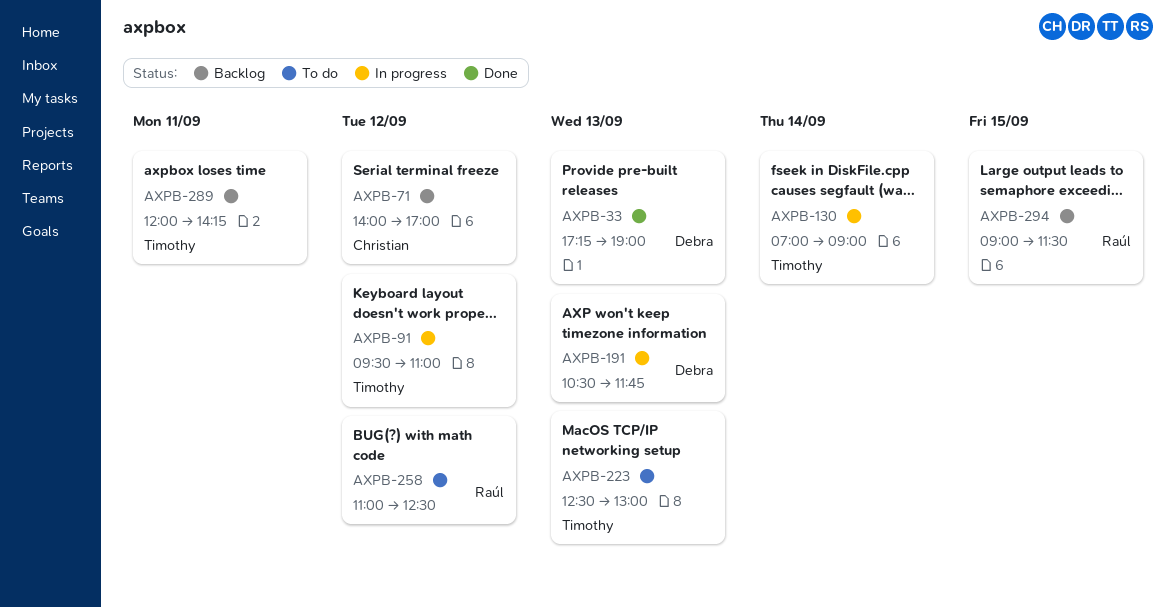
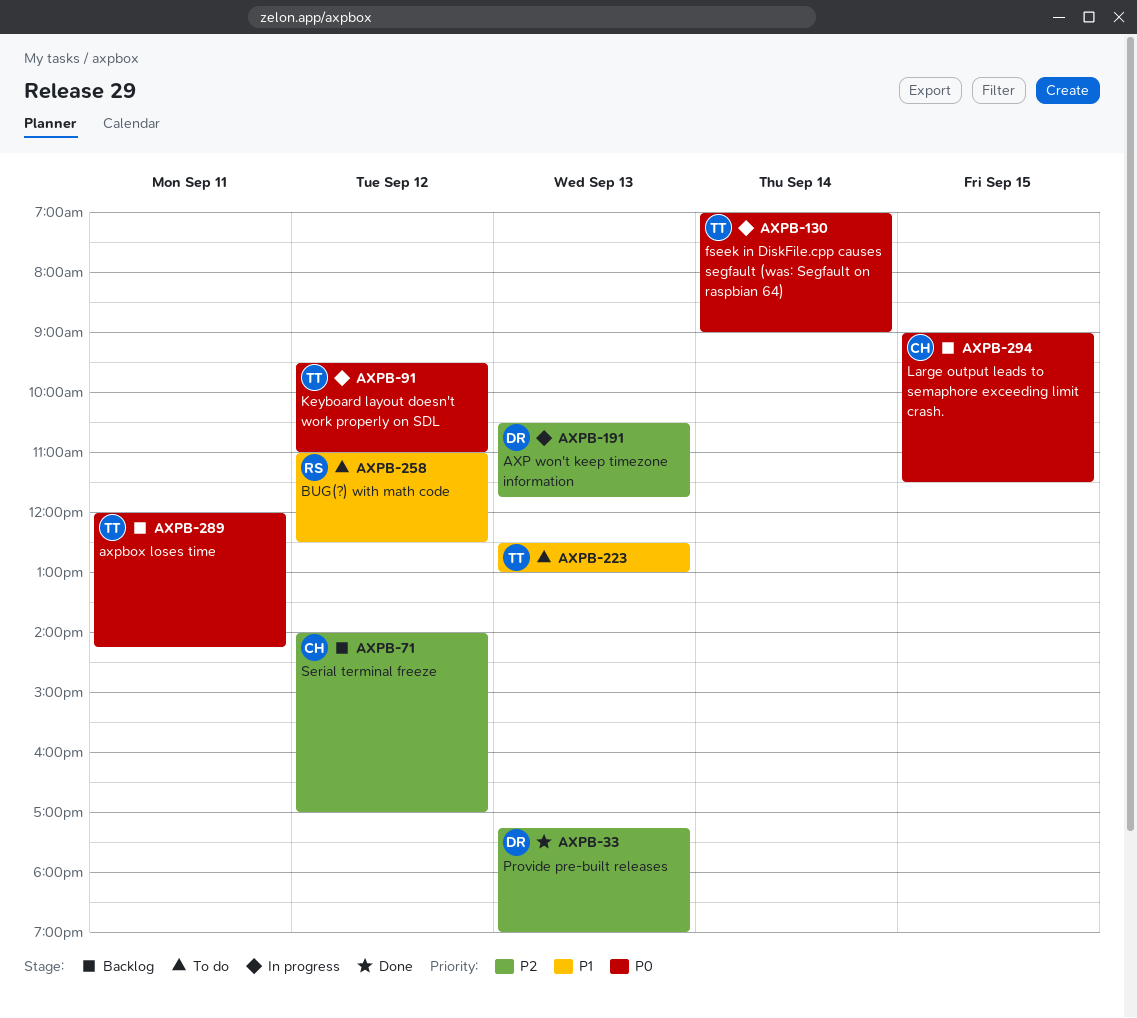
AXPB-294, owner: Raúl -> Christian

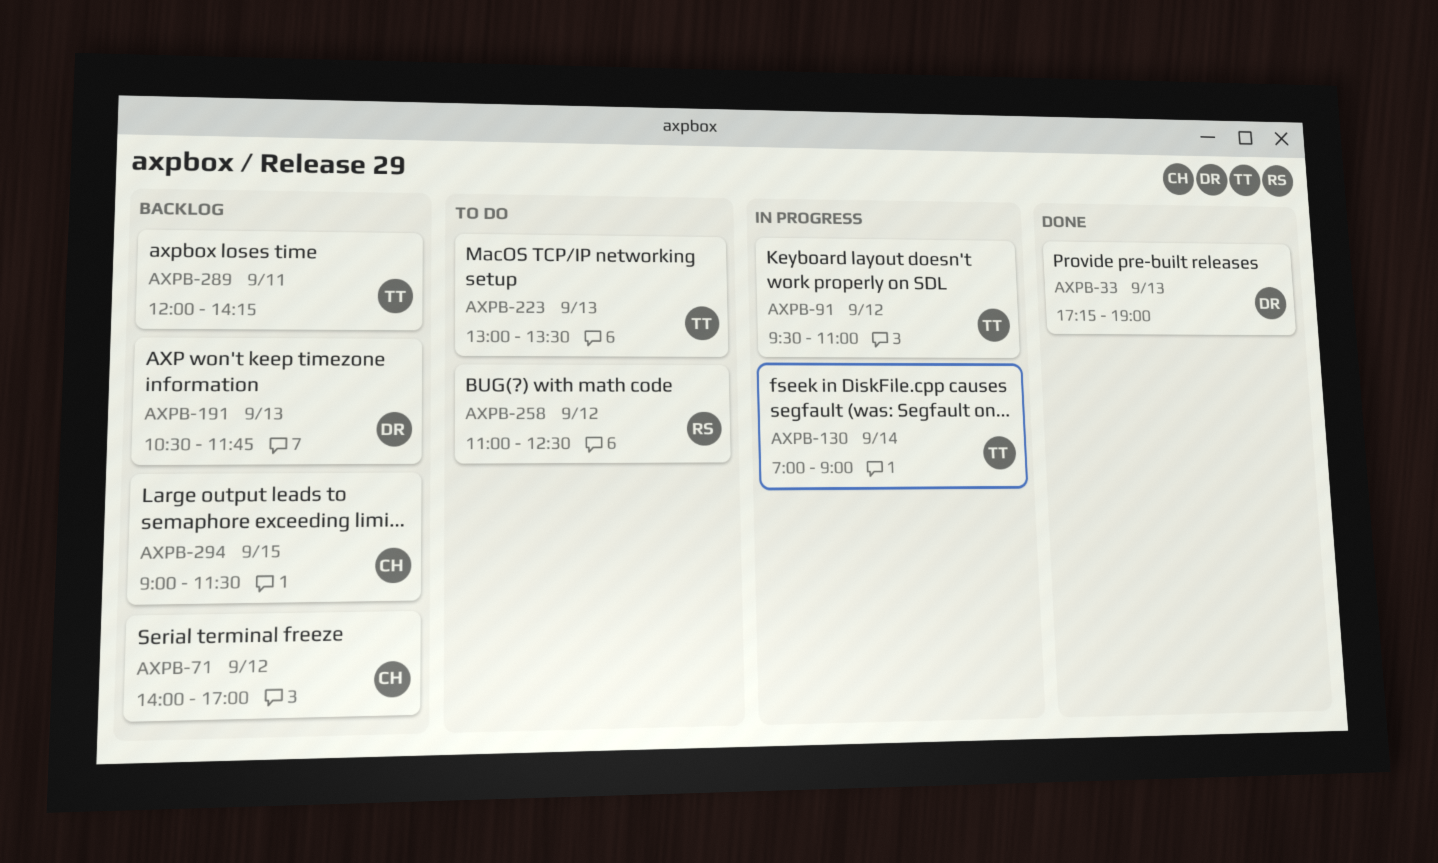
AXPB-191, status: In progress -> Backlog
AXPB-223, begins: 12:30 -> 13:00
AXPB-223, ends: 13:00 -> 13:30

